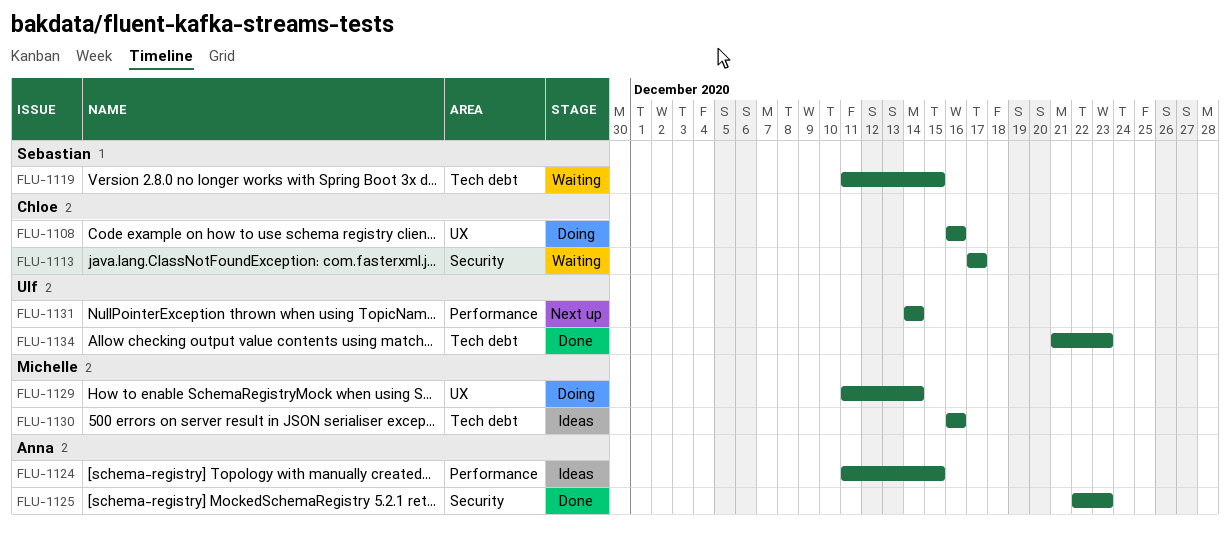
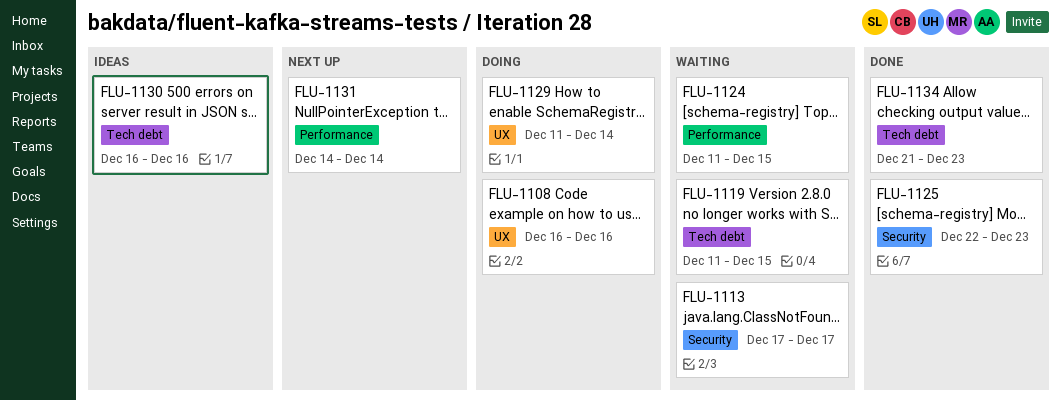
FLU-1124, status: Ideas -> Waiting

